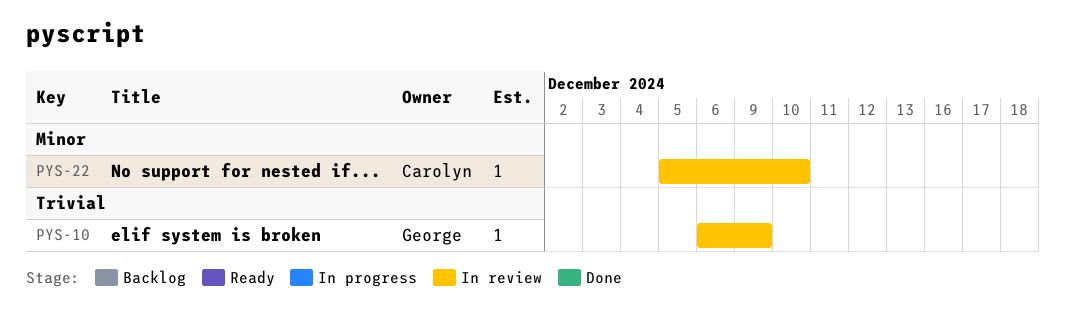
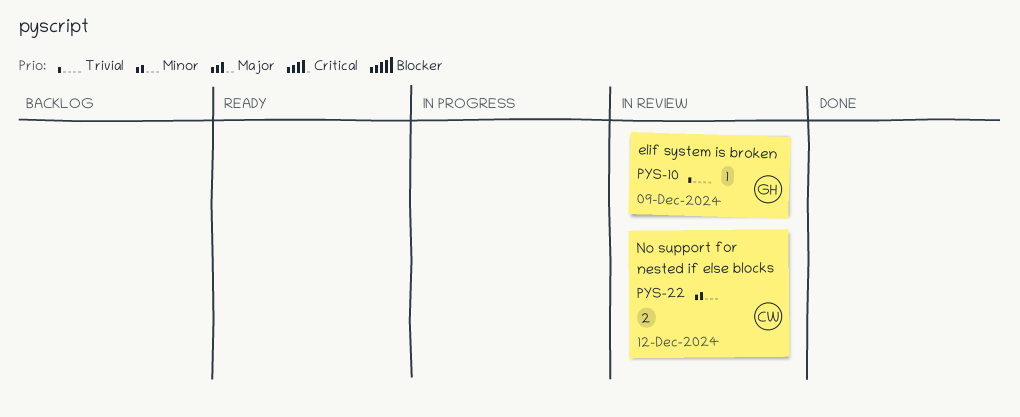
PYS-22, estimate: 1 -> 2
PYS-22, due: Dec 10 -> Dec 12

